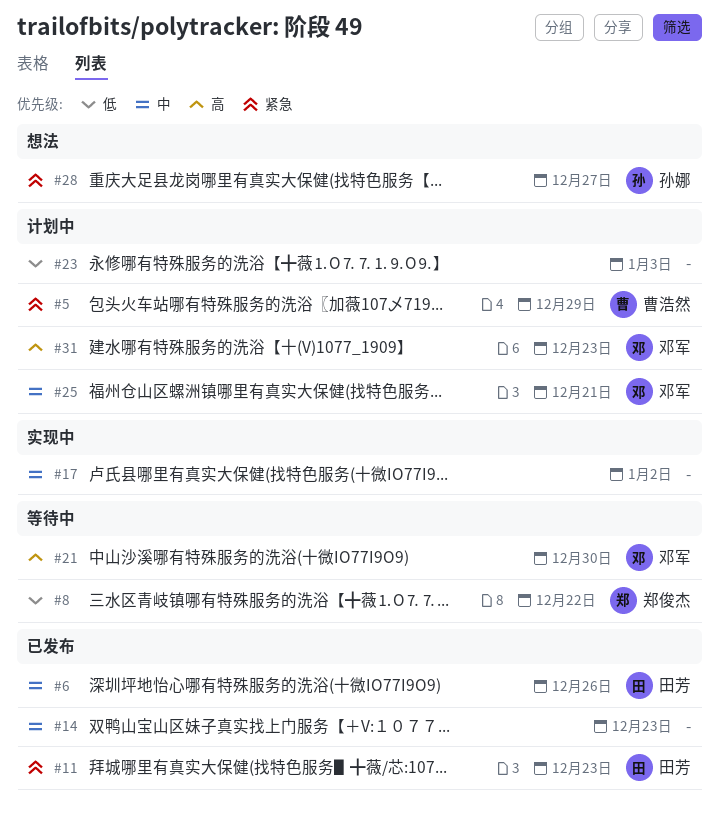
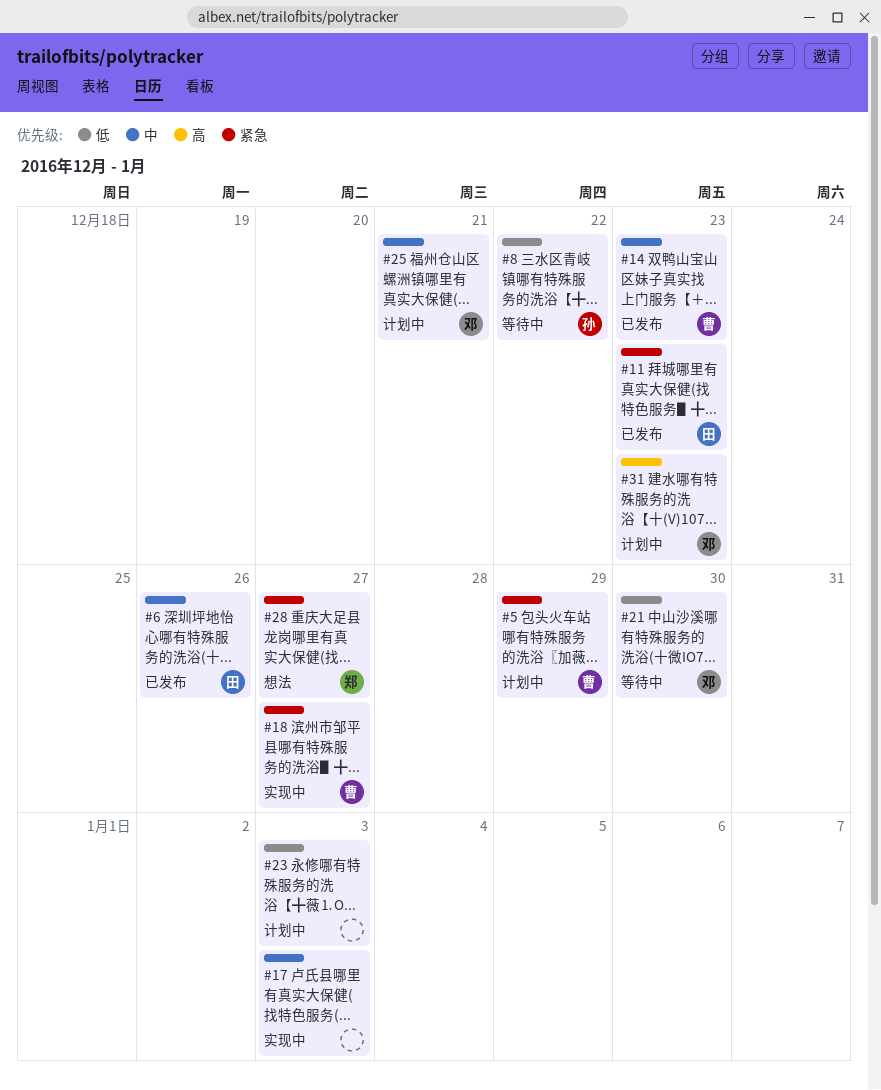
#8, owner: 郑俊杰 -> 孙娜
#14, owner: none -> 曹浩然
#17, due: Jan 2 -> Jan 3
#18: none -> present
#21, priority: 高 -> 低
#28, owner: 孙娜 -> 郑俊杰

